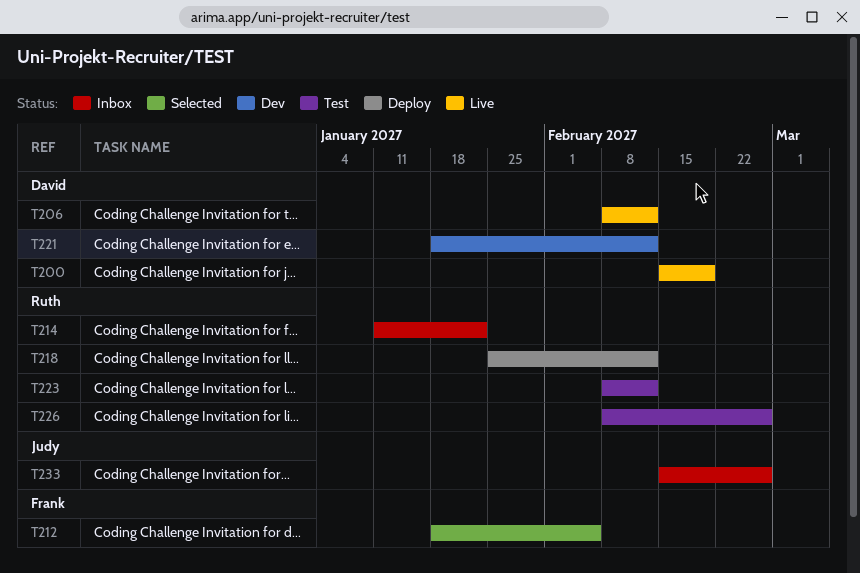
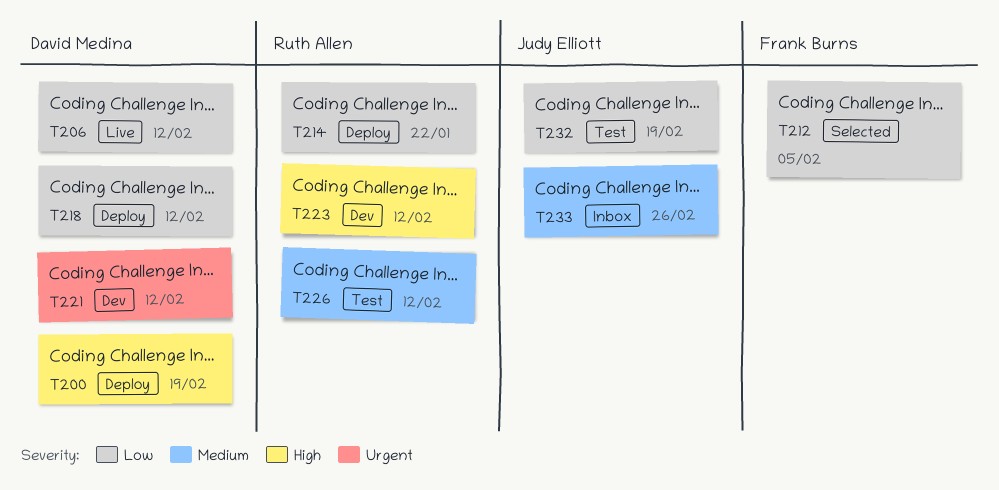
T200, status: Live -> Deploy
T214, status: Inbox -> Deploy
T218, owner: Ruth Allen -> David Medina
T223, status: Test -> Dev
T226, due: Feb 26 -> Feb 12
T232: none -> present

